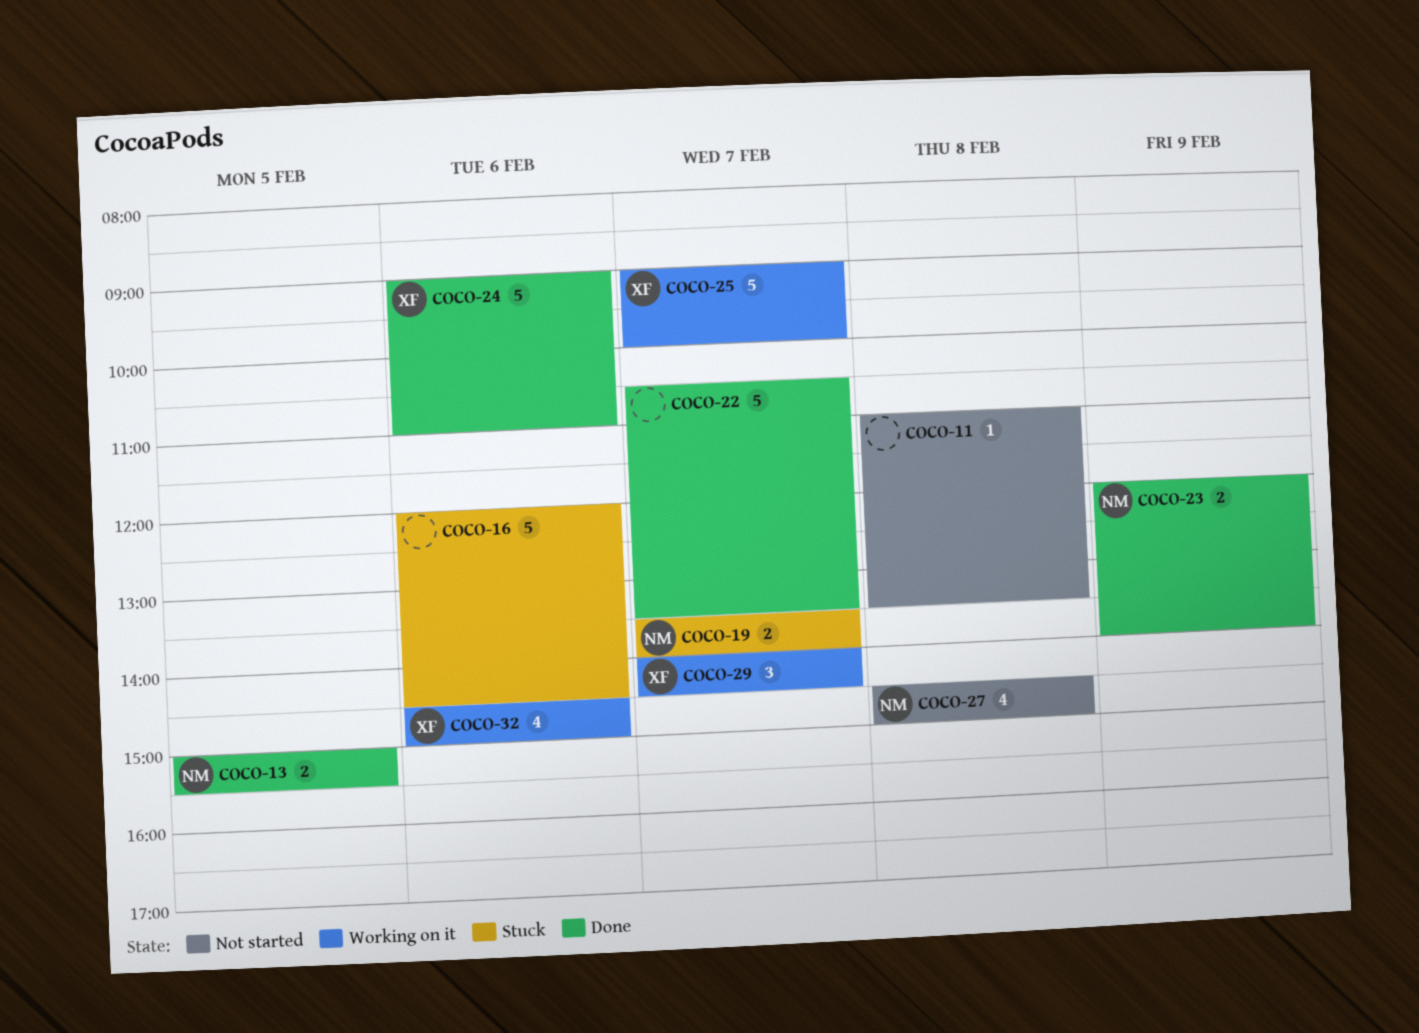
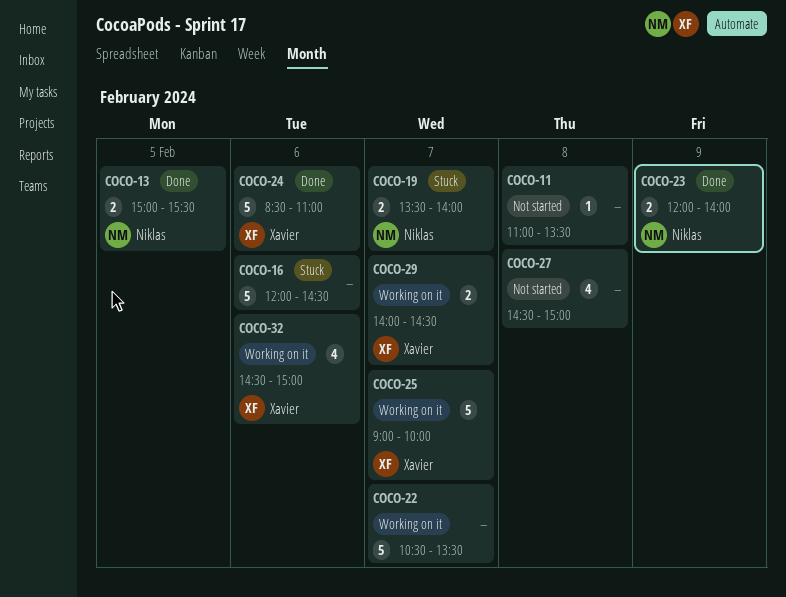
COCO-22, status: Done -> Working on it
COCO-24, begins: 09:00 -> 08:30
COCO-27, owner: Niklas -> none
COCO-29, estimate: 3 -> 2

